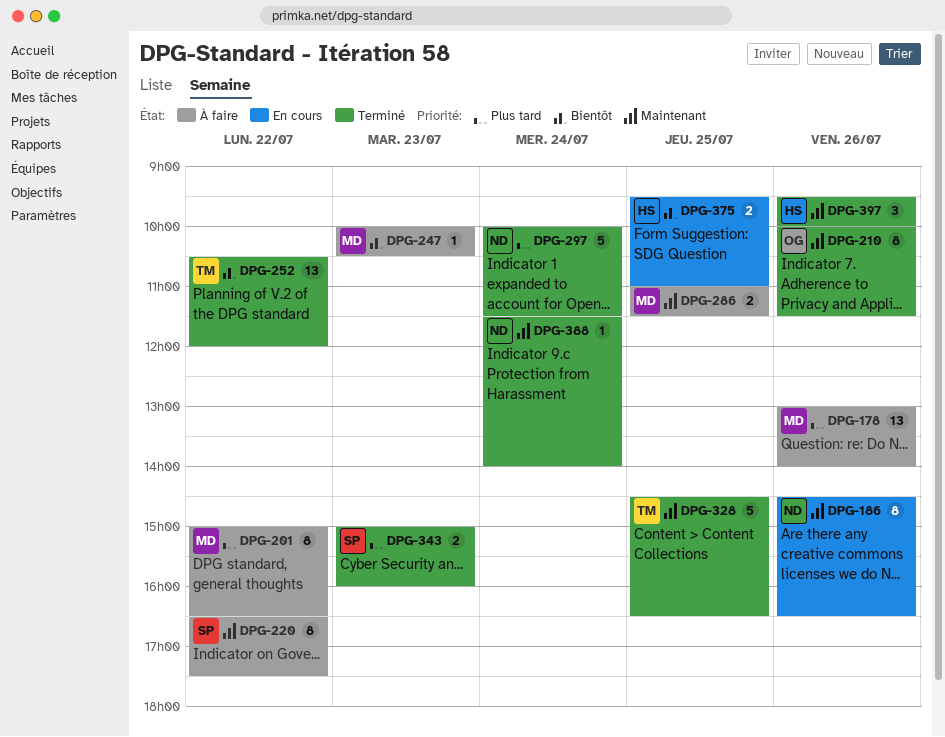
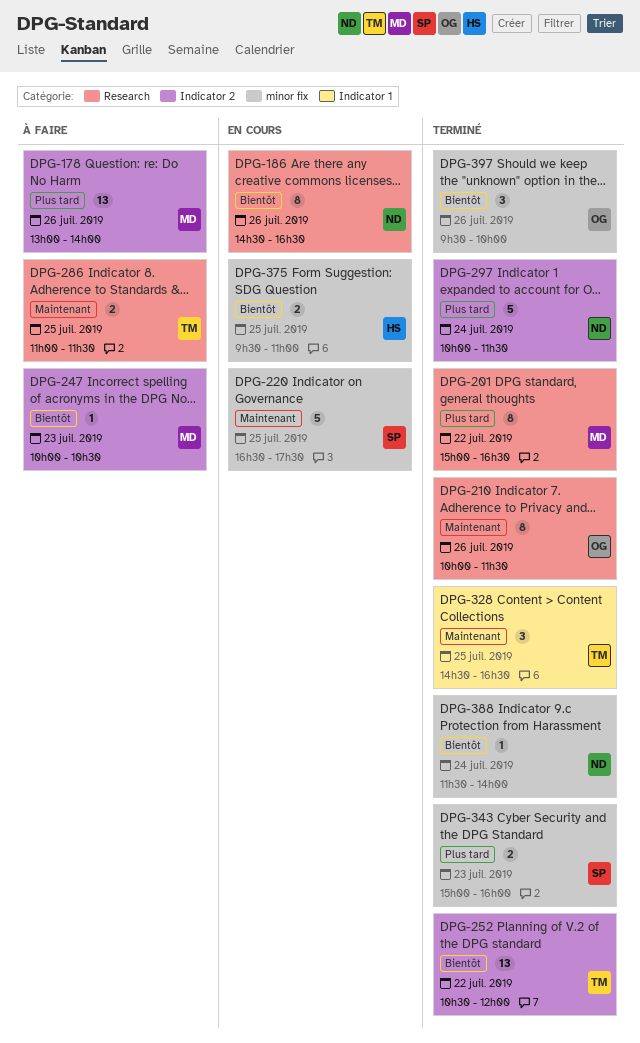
DPG-186, priority: Maintenant -> Bientôt
DPG-201, status: À faire -> Terminé
DPG-220, status: À faire -> En cours
DPG-220, estimate: 8 -> 5
DPG-220, day: Jul 22 -> Jul 25
DPG-286, owner: MD -> TM
DPG-328, estimate: 5 -> 3
DPG-388, priority: Maintenant -> Bientôt
DPG-397, owner: HS -> OG
DPG-397, priority: Maintenant -> Bientôt

